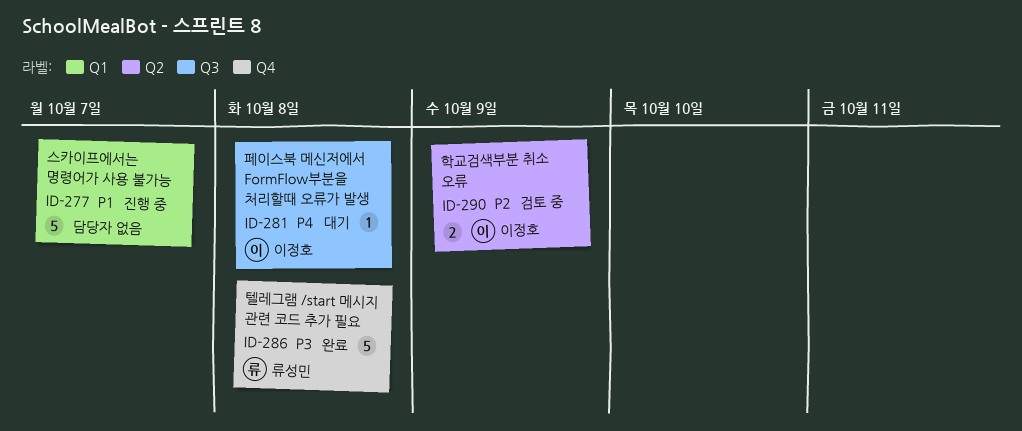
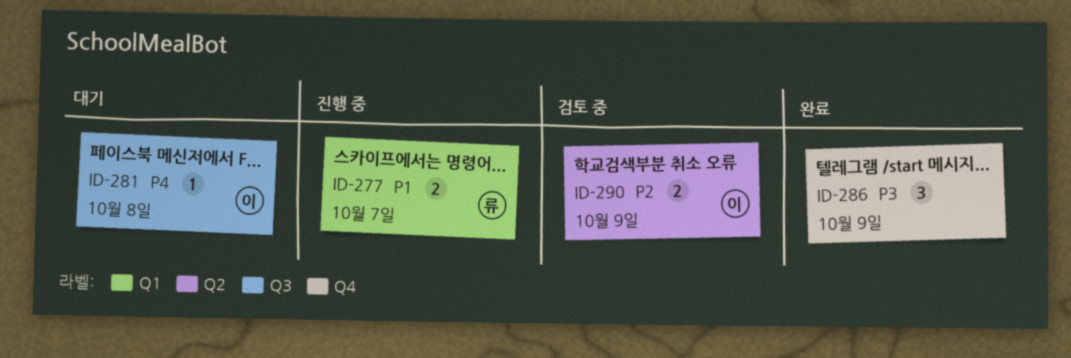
ID-277, owner: none -> 류성민
ID-277, estimate: 5 -> 2
ID-286, owner: 류성민 -> none
ID-286, estimate: 5 -> 3
ID-286, due: Oct 8 -> Oct 9

